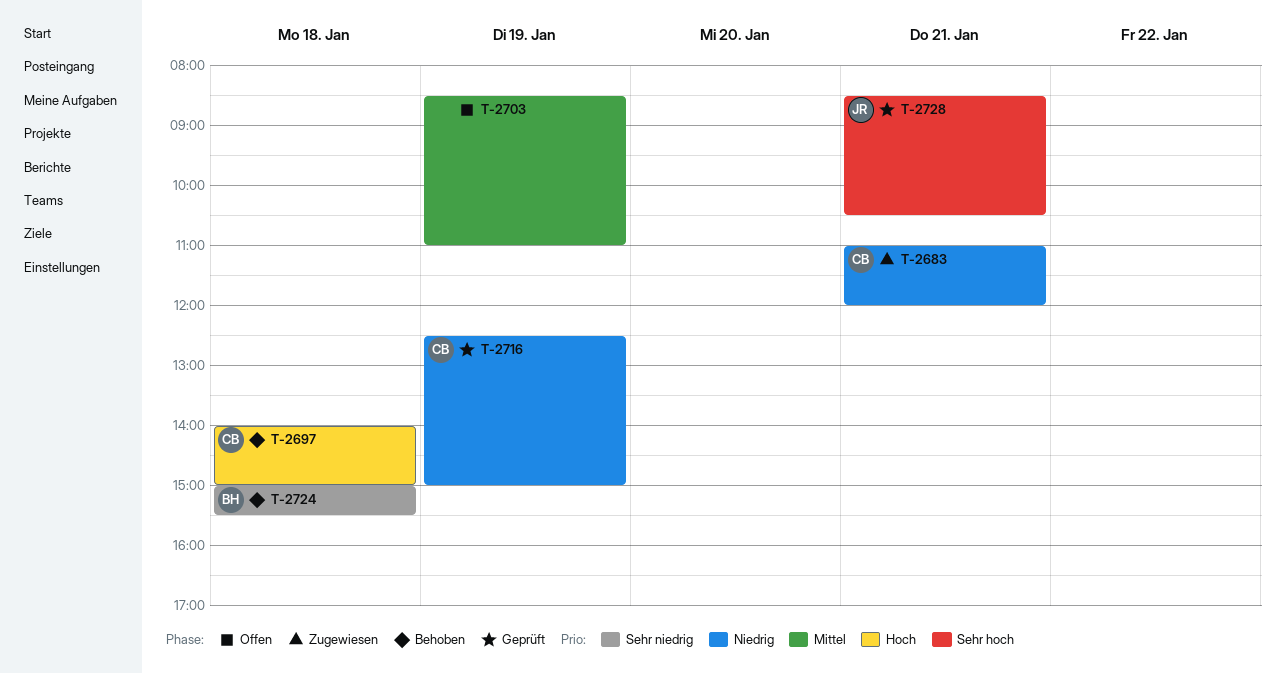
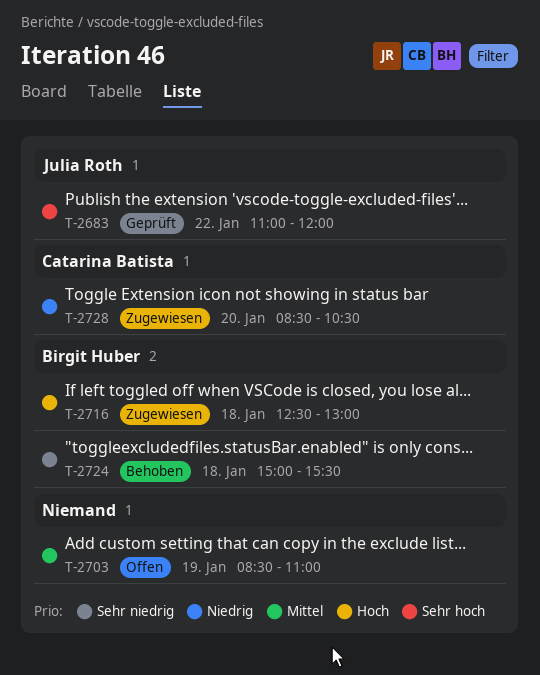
T-2683, status: Zugewiesen -> Geprüft
T-2683, owner: Catarina Batista -> Julia Roth
T-2683, priority: Niedrig -> Sehr hoch
T-2683, day: Jan 21 -> Jan 22
T-2697: present -> none
T-2716, status: Geprüft -> Zugewiesen
T-2716, owner: Catarina Batista -> Birgit Huber
T-2716, priority: Niedrig -> Hoch
T-2716, day: Jan 19 -> Jan 18
T-2716, ends: 15:00 -> 13:00
T-2728, status: Geprüft -> Zugewiesen
T-2728, owner: Julia Roth -> Catarina Batista
T-2728, priority: Sehr hoch -> Niedrig
T-2728, day: Jan 21 -> Jan 20

